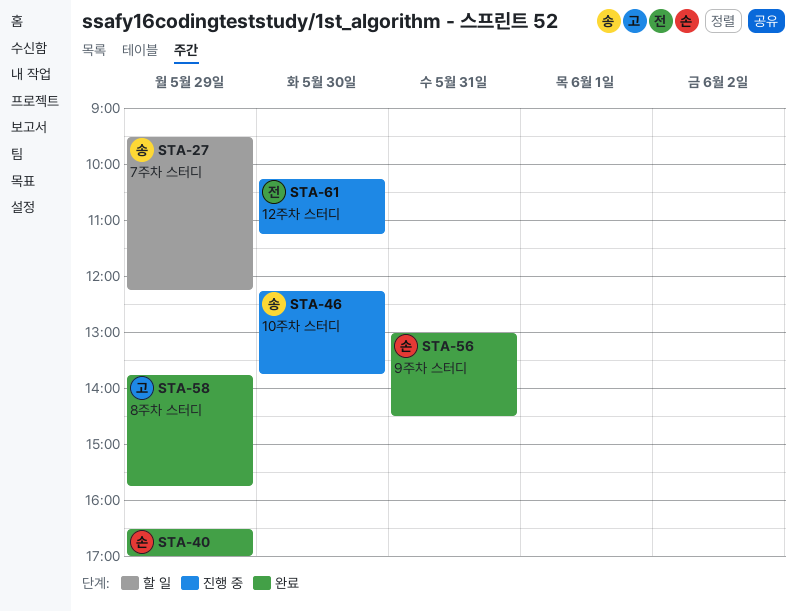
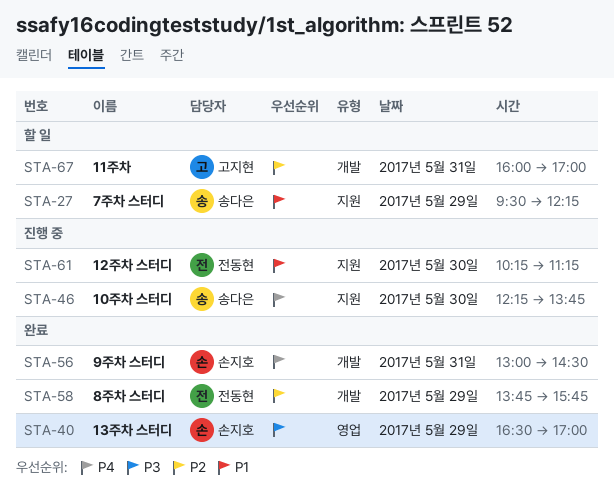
STA-58, owner: 고지현 -> 전동현
STA-67: none -> present

